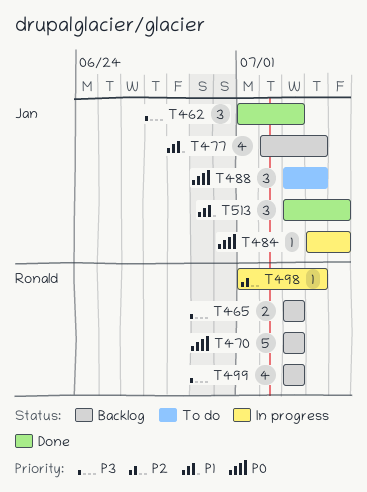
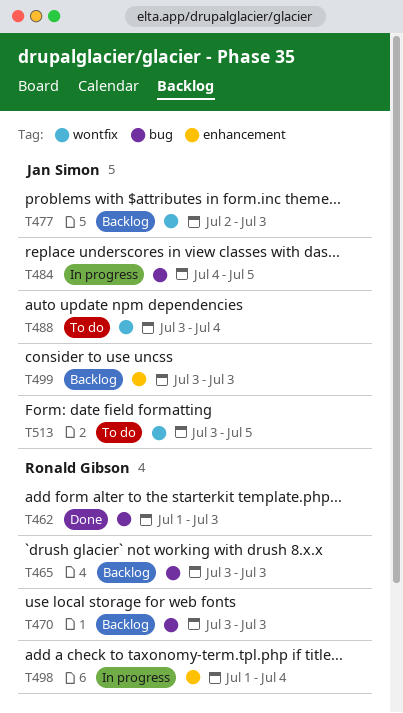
T462, owner: Jan Simon -> Ronald Gibson
T477, due: Jul 4 -> Jul 3
T499, owner: Ronald Gibson -> Jan Simon
T513, status: Done -> To do

